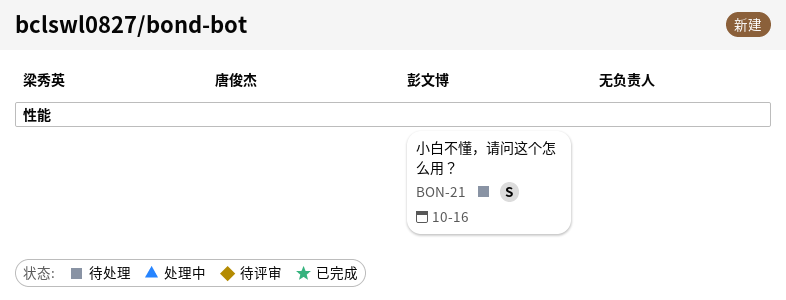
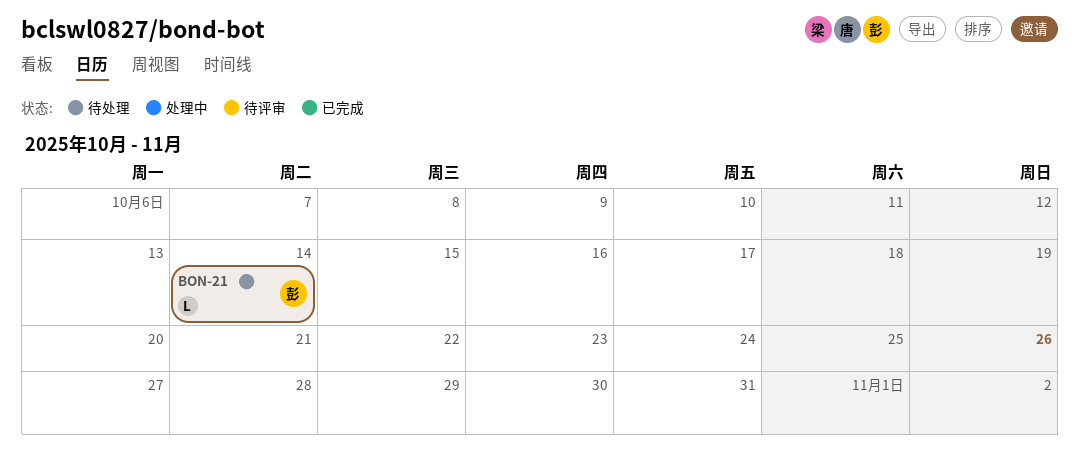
BON-21, estimate: S -> L
BON-21, due: Oct 16 -> Oct 14

